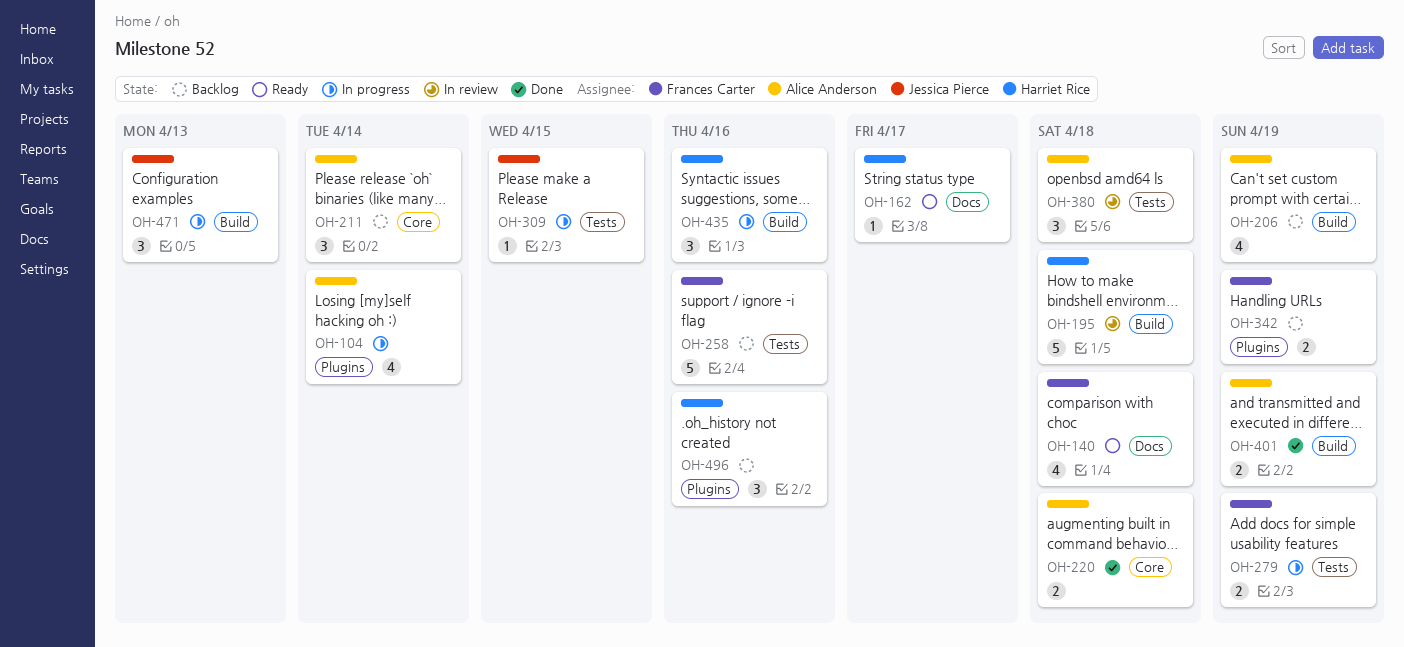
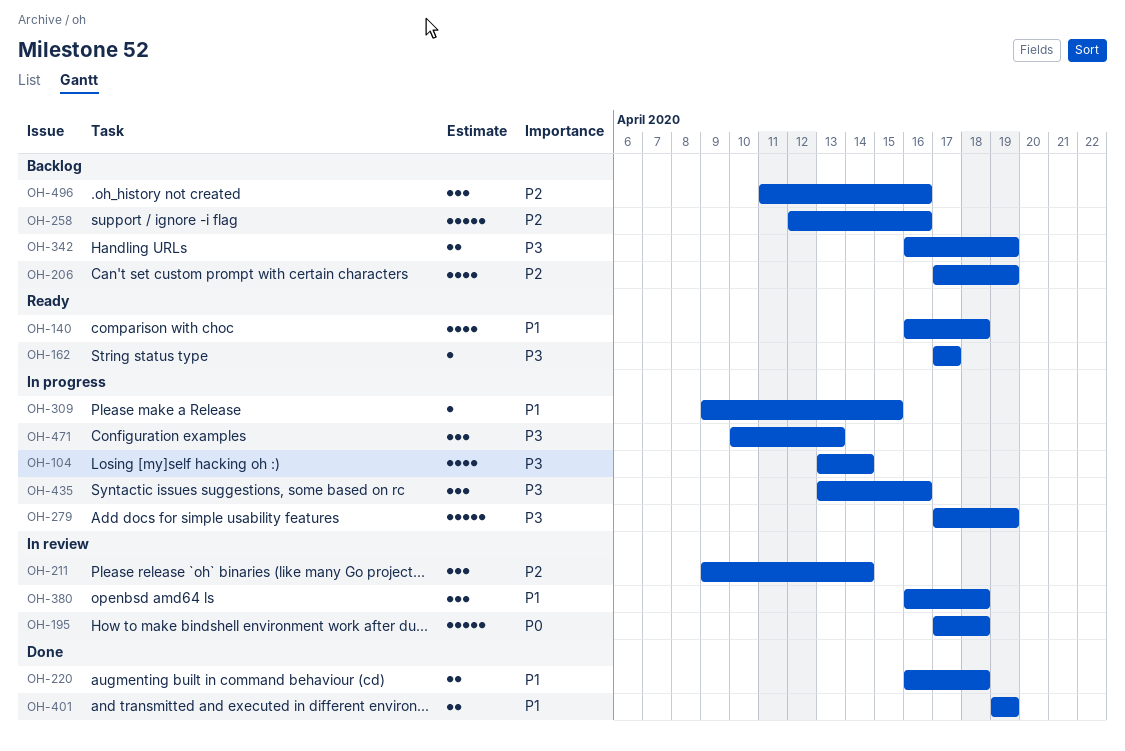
OH-211, status: Backlog -> In review
OH-279, estimate: 2 -> 5

